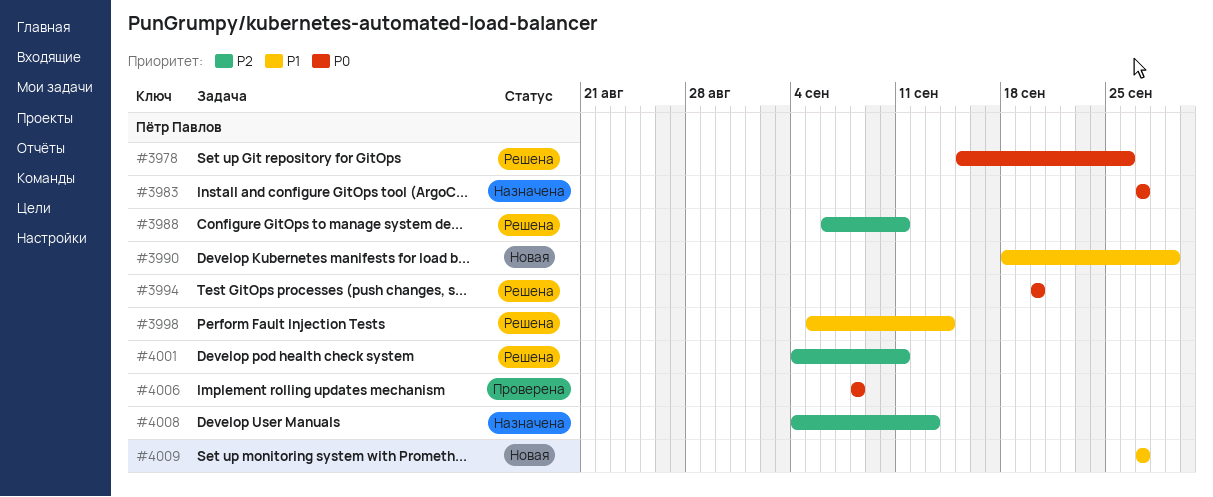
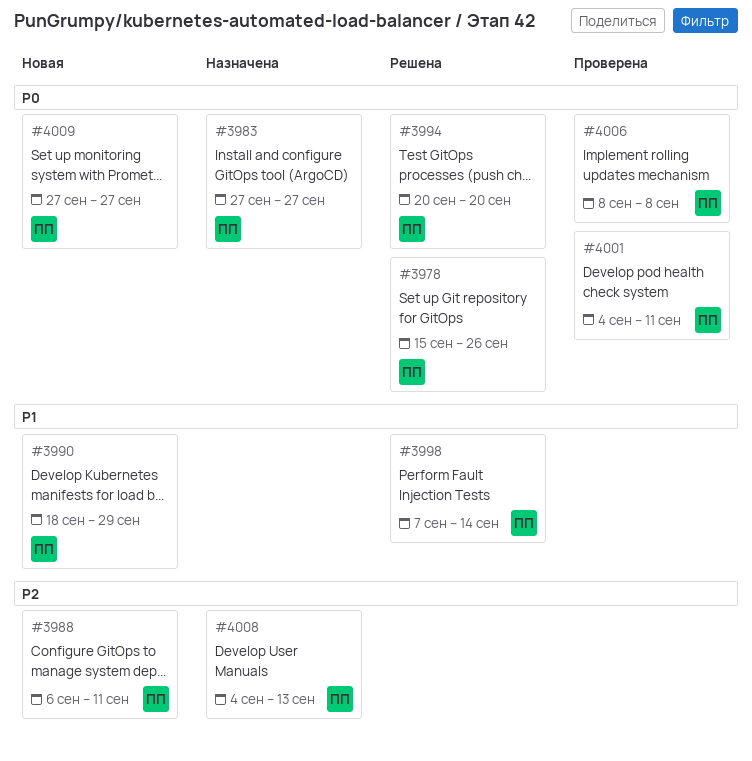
#3988, status: Решена -> Новая
#3998, start: Sep 5 -> Sep 7
#4001, status: Решена -> Проверена
#4001, priority: P2 -> P0
#4009, priority: P1 -> P0

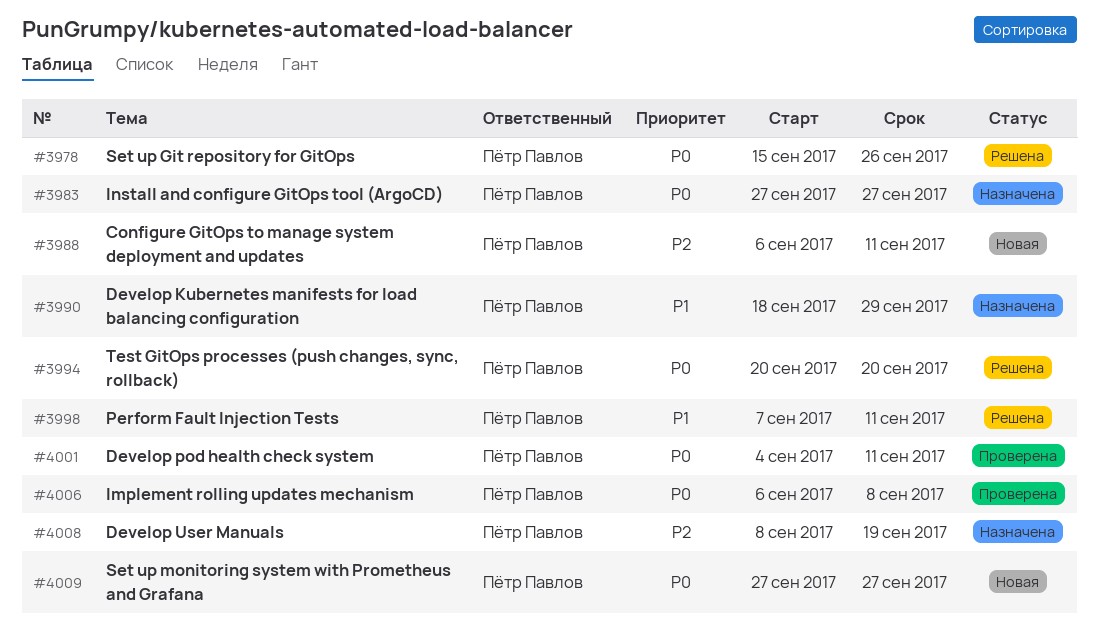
#3990, status: Новая -> Назначена
#3998, due: Sep 14 -> Sep 11
#4006, start: Sep 8 -> Sep 6
#4008, start: Sep 4 -> Sep 8
#4008, due: Sep 13 -> Sep 19

